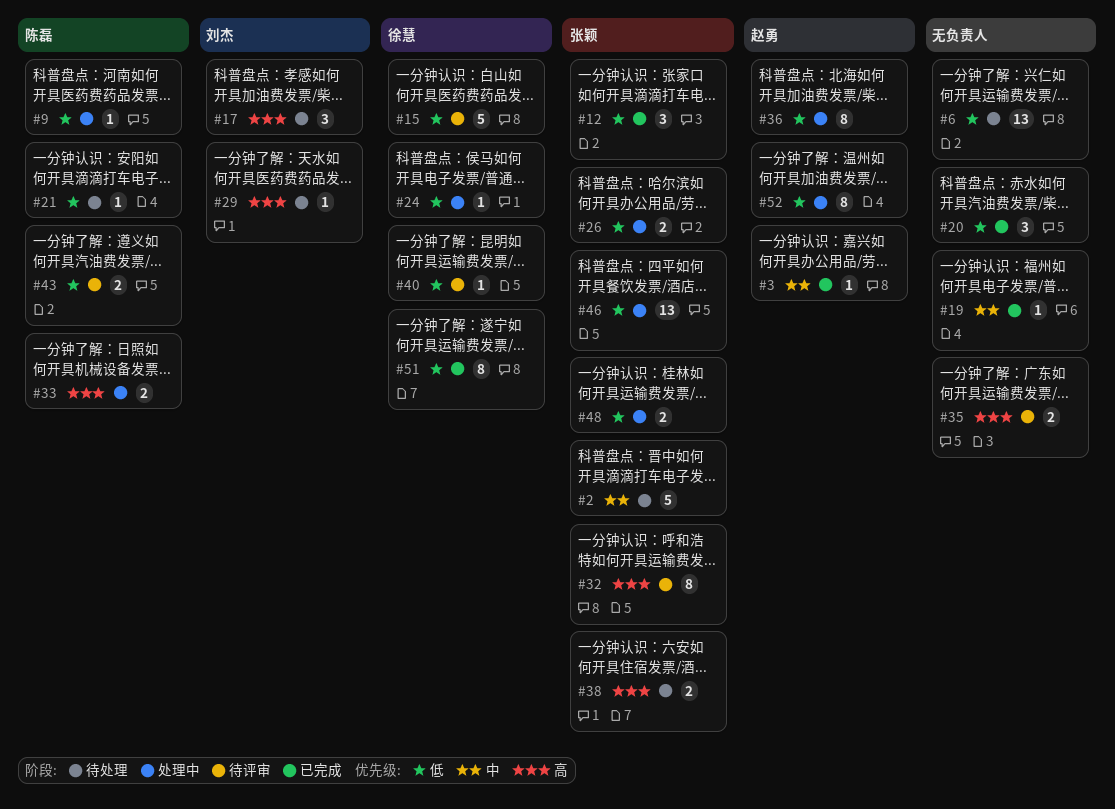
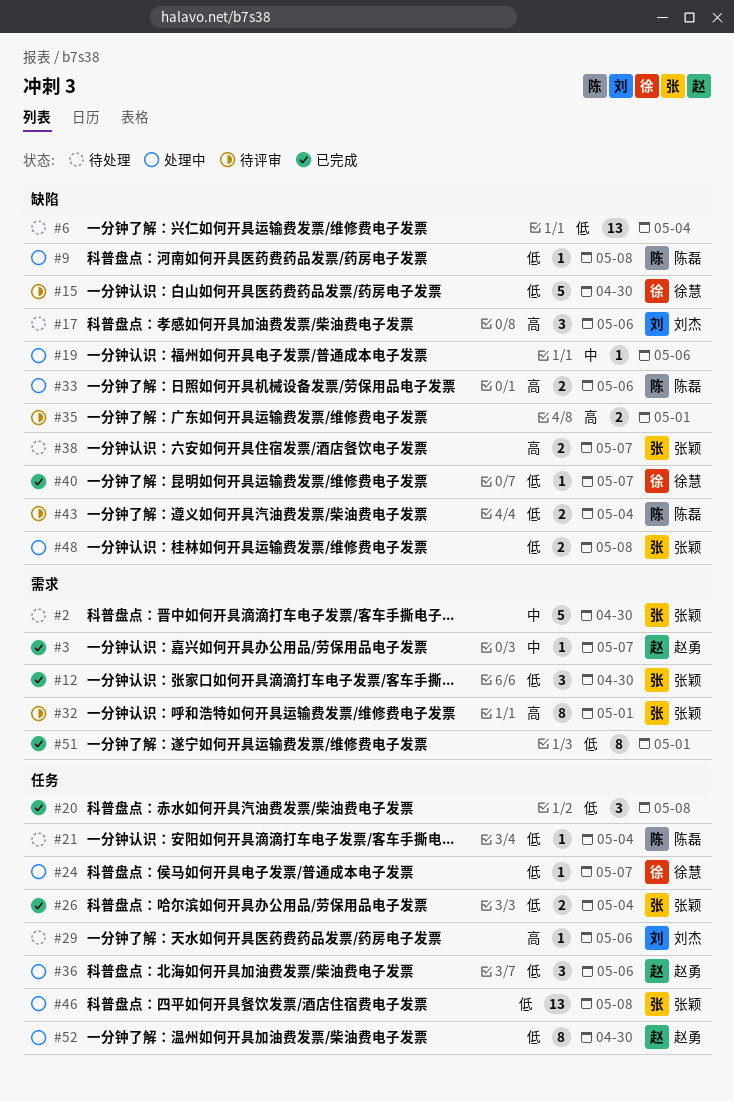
#19, status: 已完成 -> 处理中
#26, status: 处理中 -> 已完成
#36, estimate: 8 -> 3
#40, status: 待评审 -> 已完成
#51, owner: 徐慧 -> none

